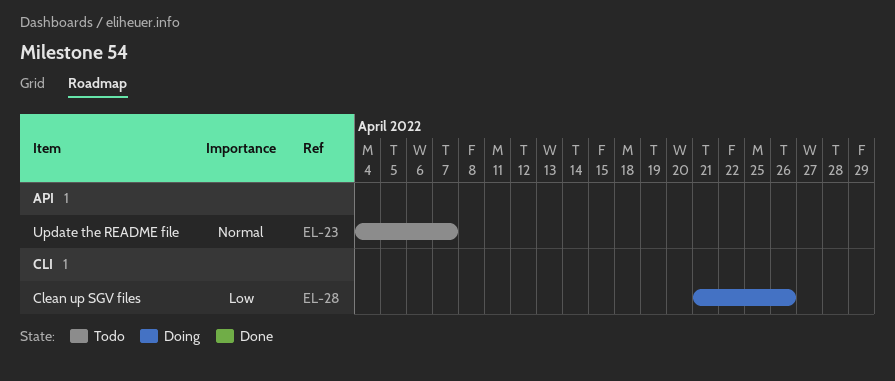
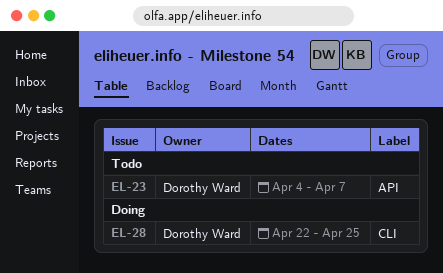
EL-28, start: Apr 21 -> Apr 22
EL-28, due: Apr 26 -> Apr 25

